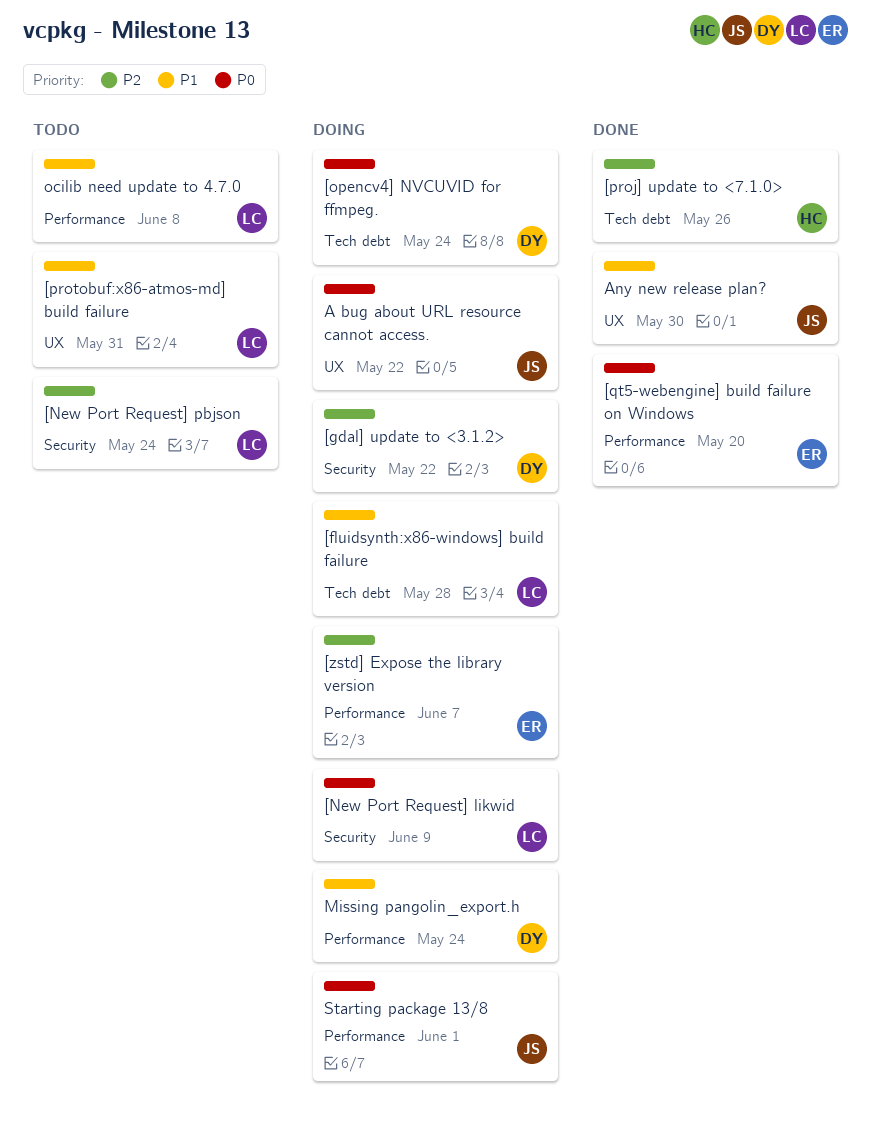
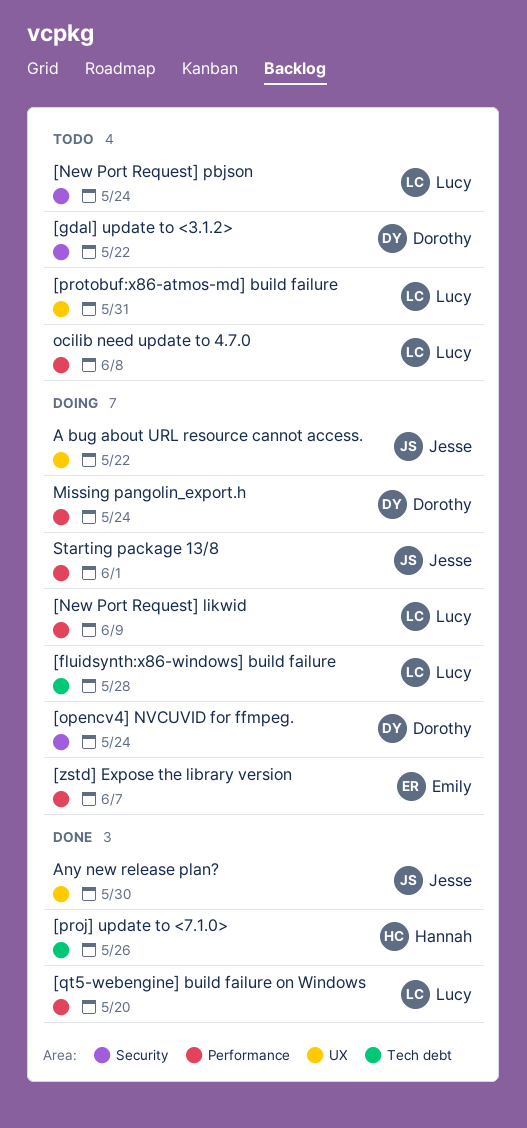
[gdal] update to <3.1.2>, status: Doing -> Todo
[New Port Request] likwid, label: Security -> Performance
[opencv4] NVCUVID for ffmpeg., label: Tech debt -> Security
[qt5-webengine] build failure on Windows, owner: Emily -> Lucy

